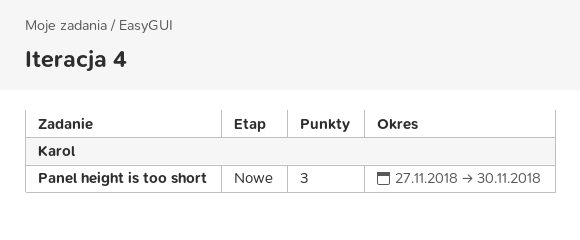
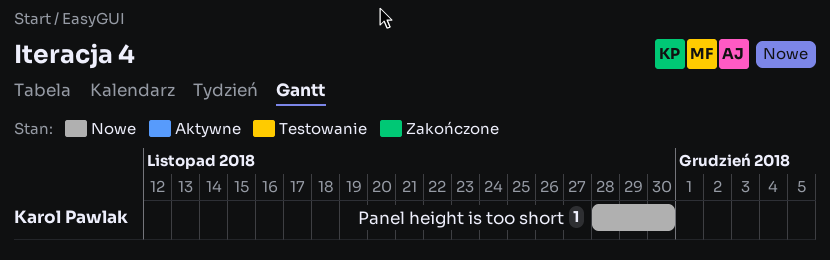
Panel height is too short, estimate: 3 -> 1
Panel height is too short, start: Nov 27 -> Nov 28

